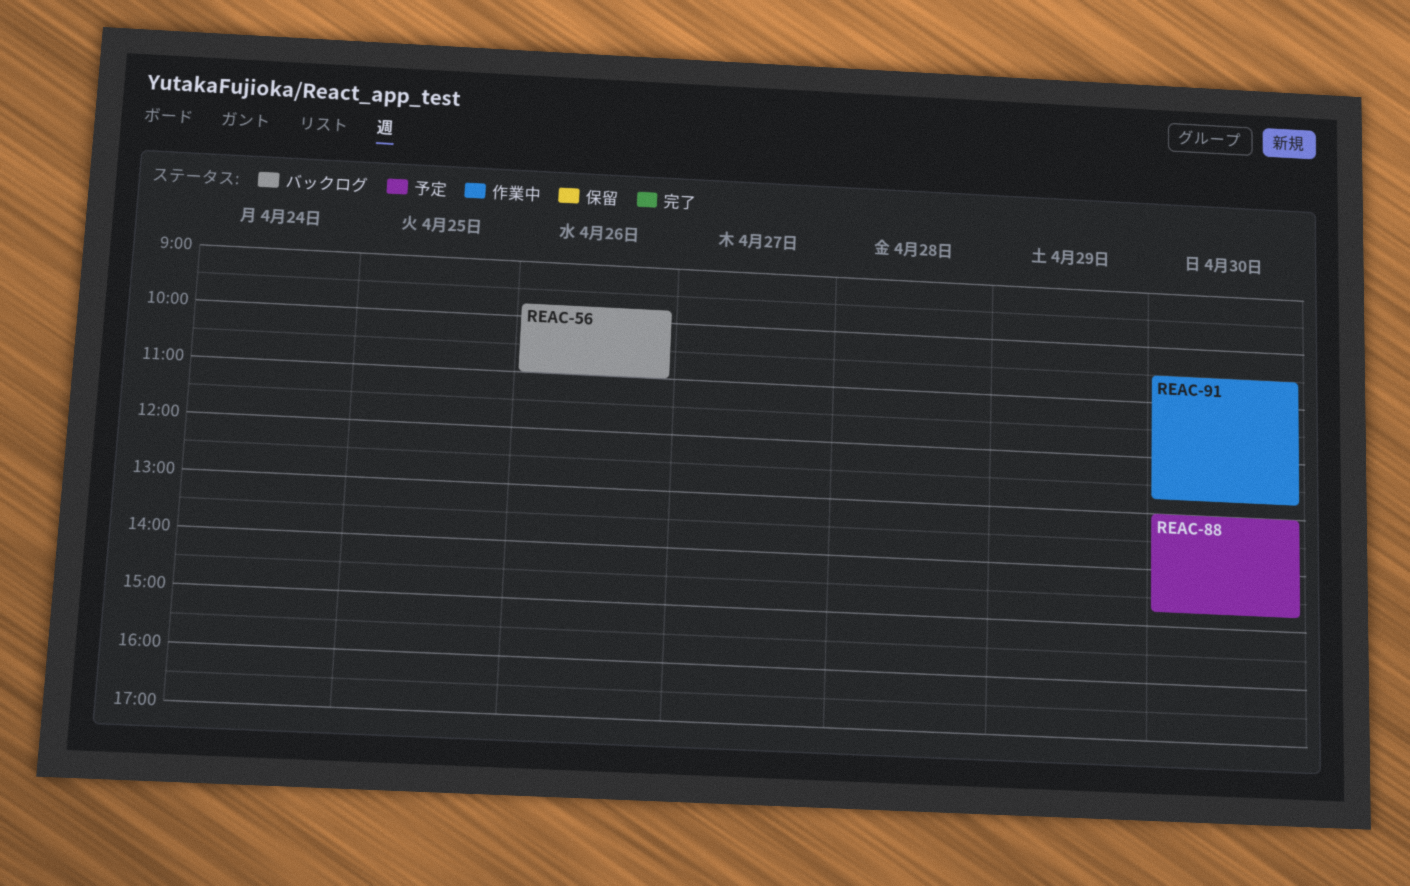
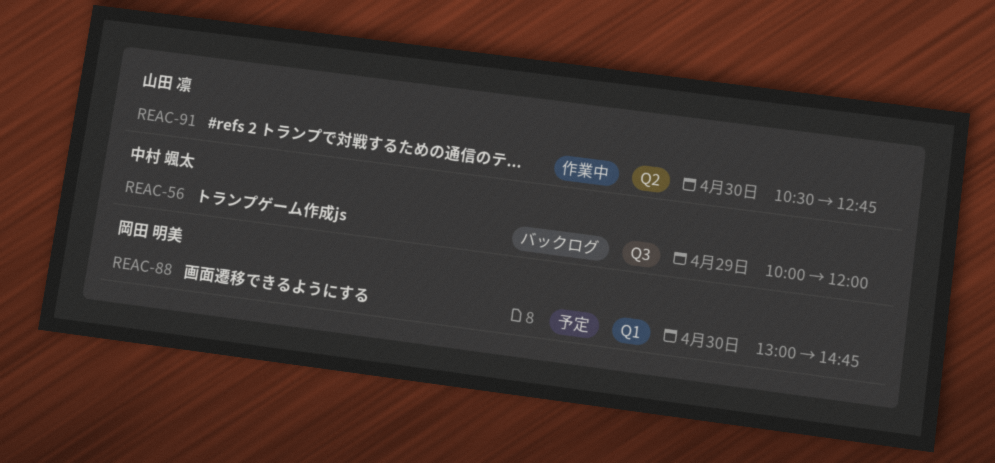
REAC-56, day: Apr 26 -> Apr 29
REAC-56, begins: 09:45 -> 10:00
REAC-56, ends: 11:00 -> 12:00

